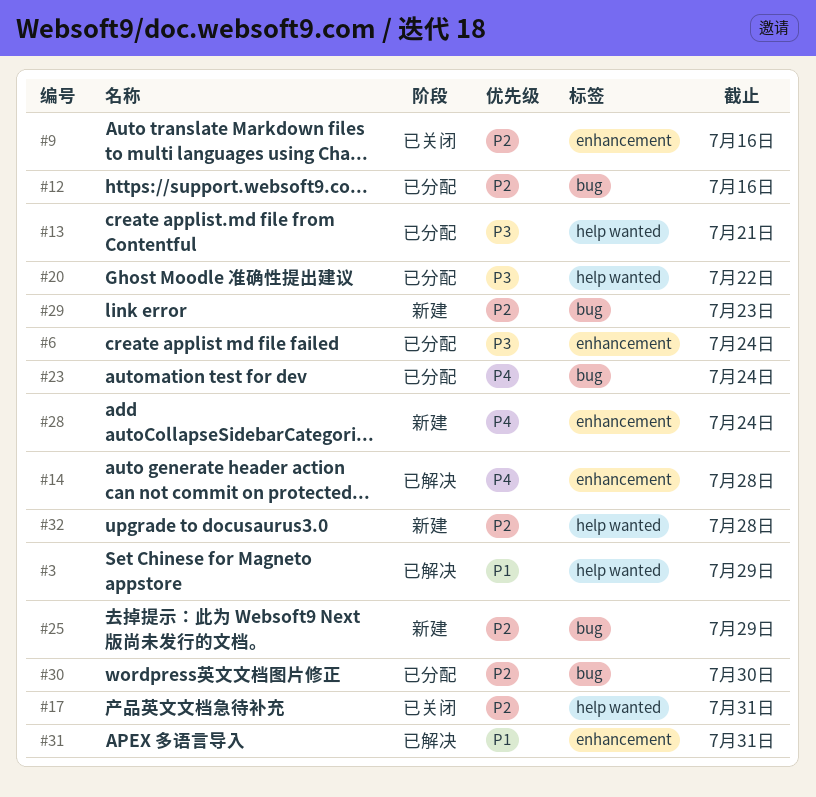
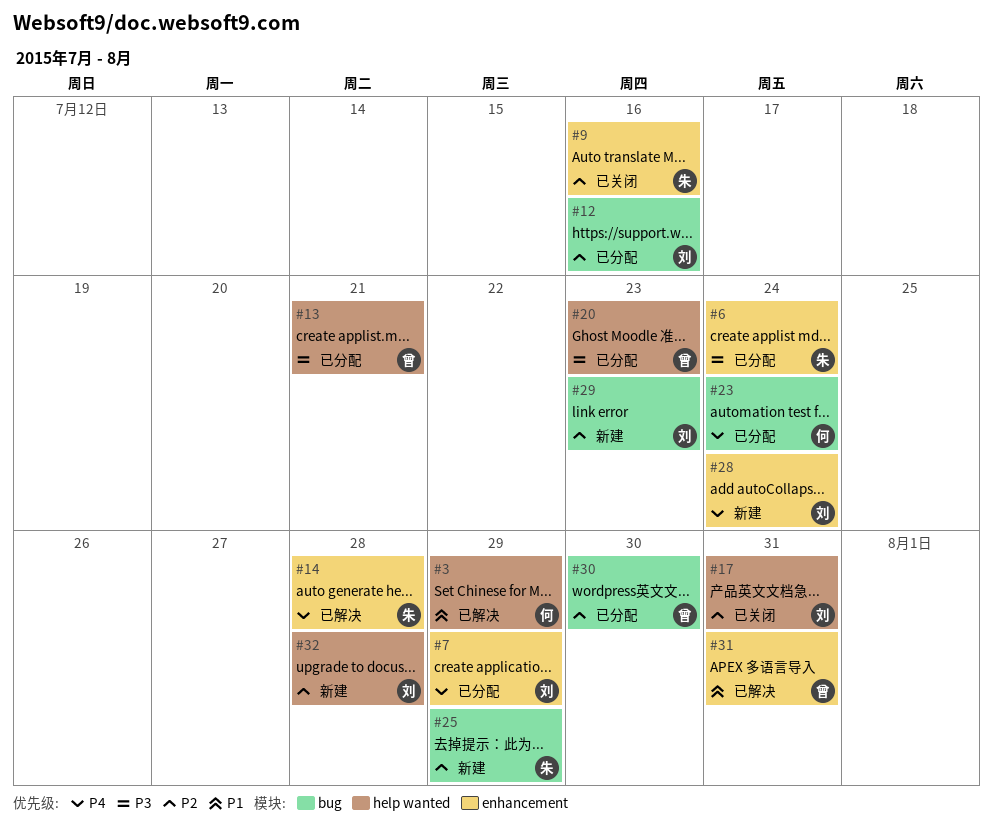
#7: none -> present
#20, due: Jul 22 -> Jul 23

